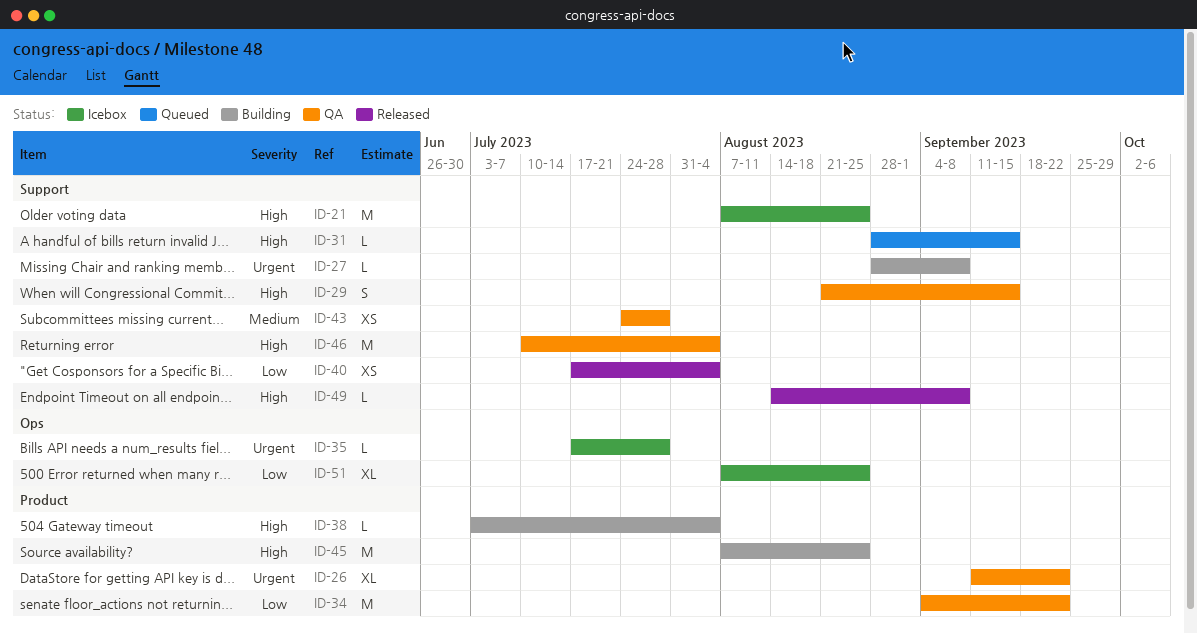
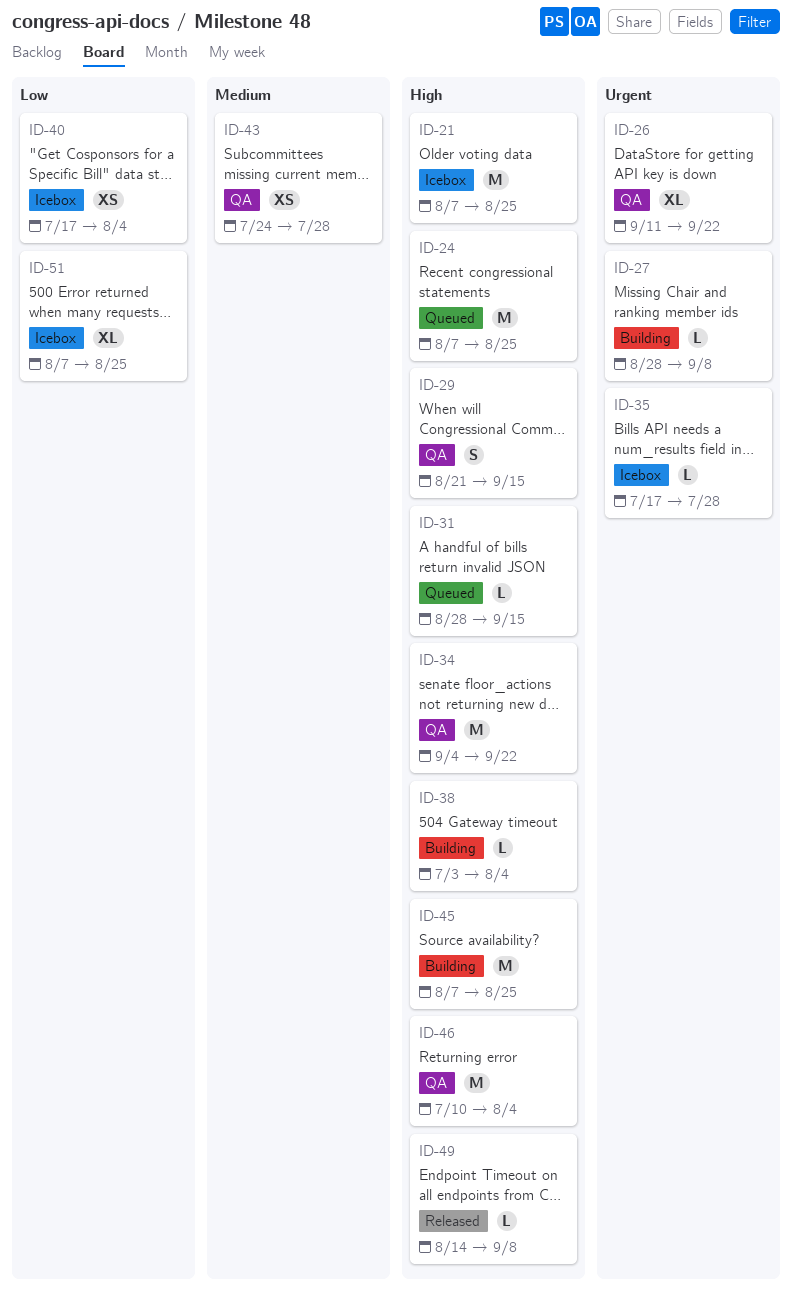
ID-24: none -> present
ID-34, priority: Low -> High
ID-40, status: Released -> Icebox

